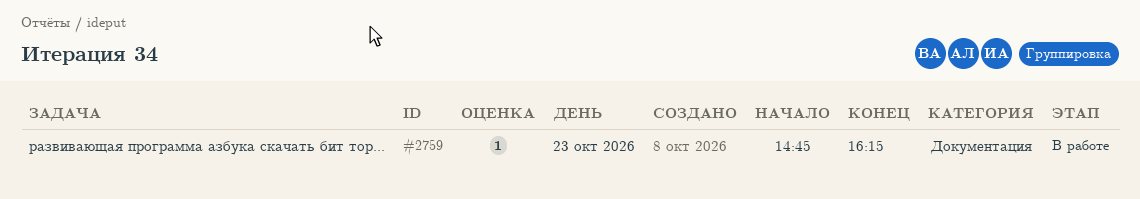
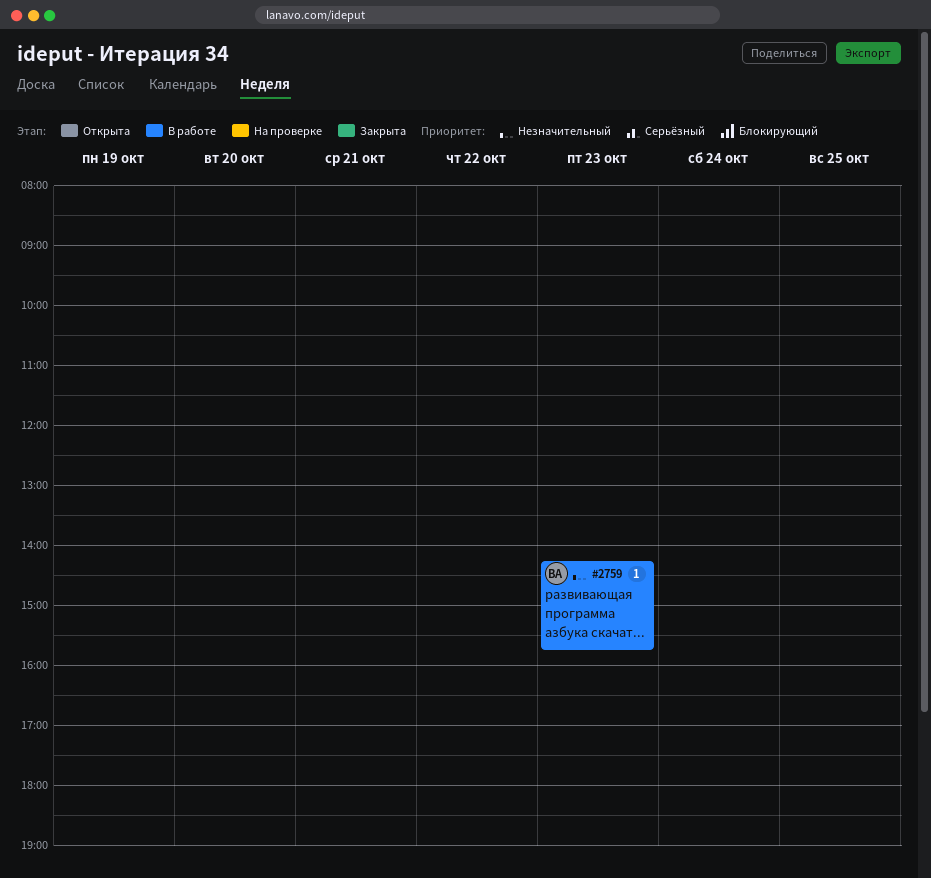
#2759, begins: 14:45 -> 14:15
#2759, ends: 16:15 -> 15:45

